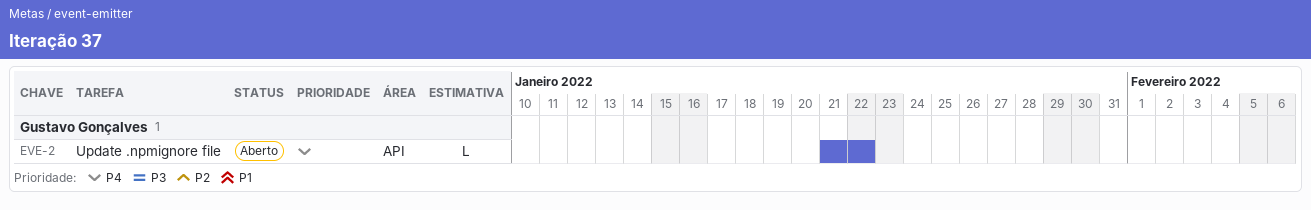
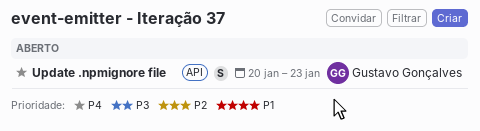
Update .npmignore file, estimate: L -> S
Update .npmignore file, start: Jan 21 -> Jan 20
Update .npmignore file, due: Jan 22 -> Jan 23

